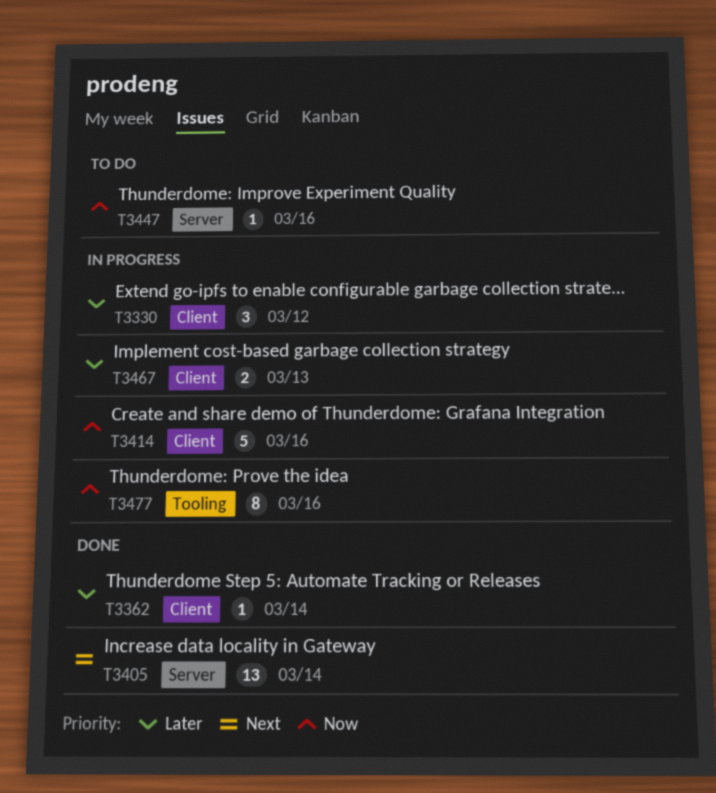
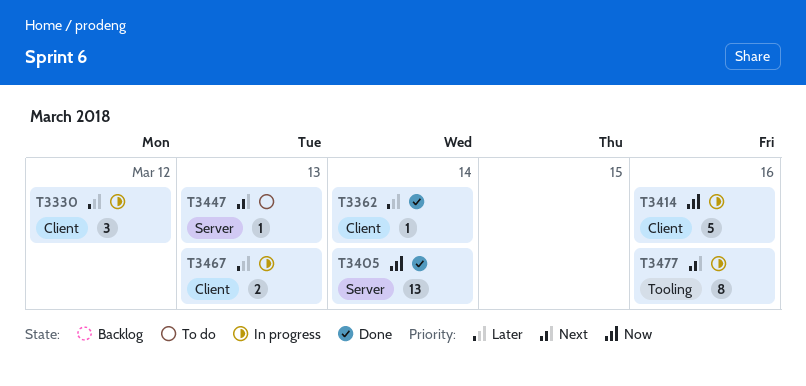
T3405, priority: Next -> Now
T3447, priority: Now -> Next
T3447, due: Mar 16 -> Mar 13
T3477, priority: Now -> Next

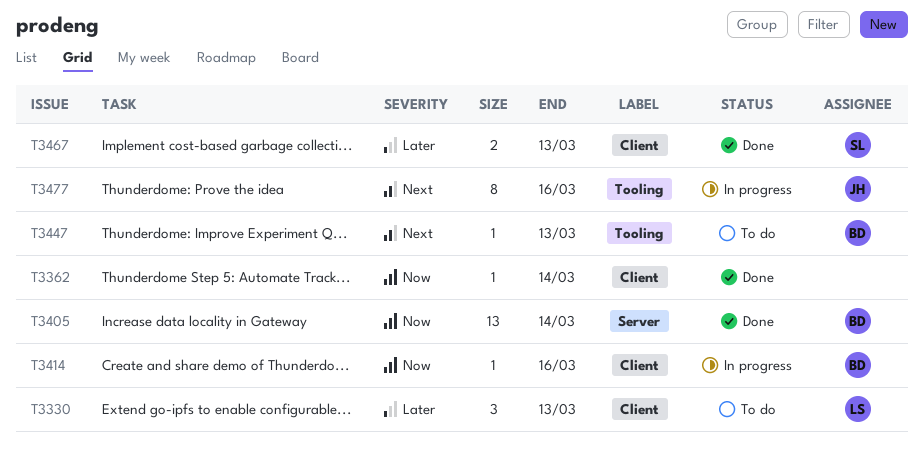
T3330, status: In progress -> To do
T3330, due: Mar 12 -> Mar 13
T3362, priority: Later -> Now
T3414, estimate: 5 -> 1
T3447, label: Server -> Tooling
T3467, status: In progress -> Done

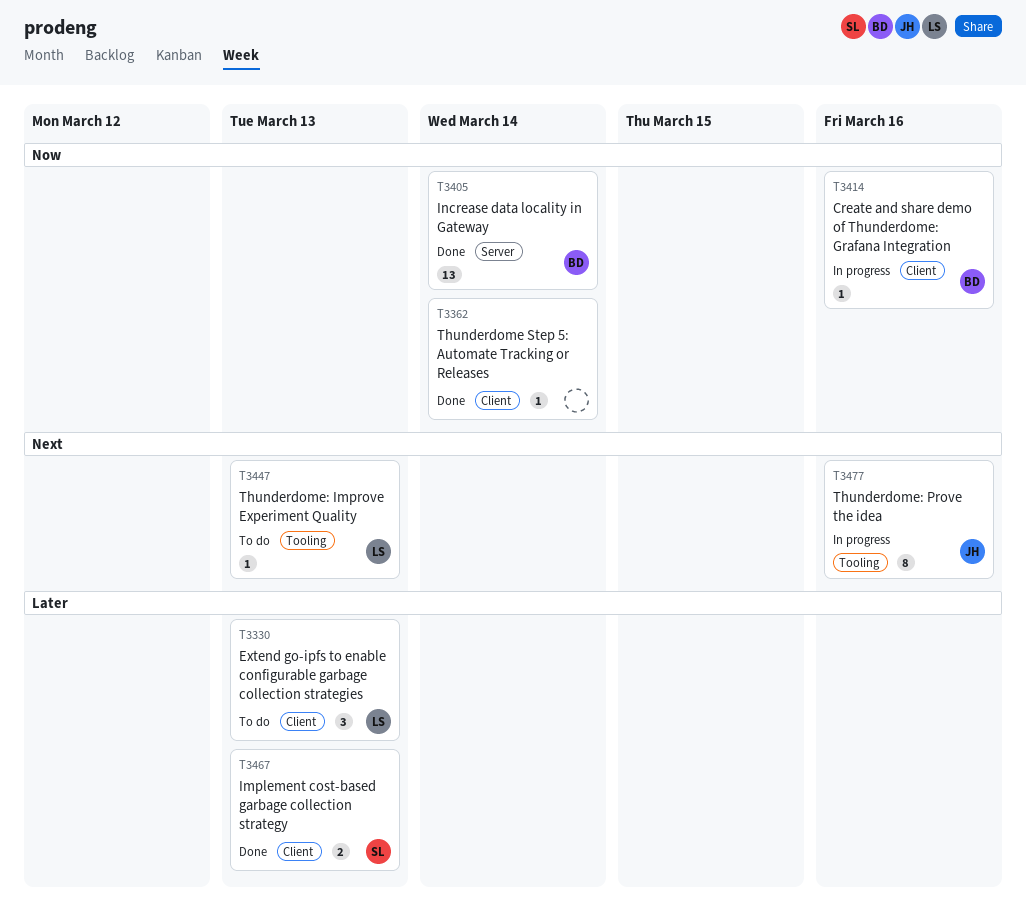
T3447, owner: BD -> LS

